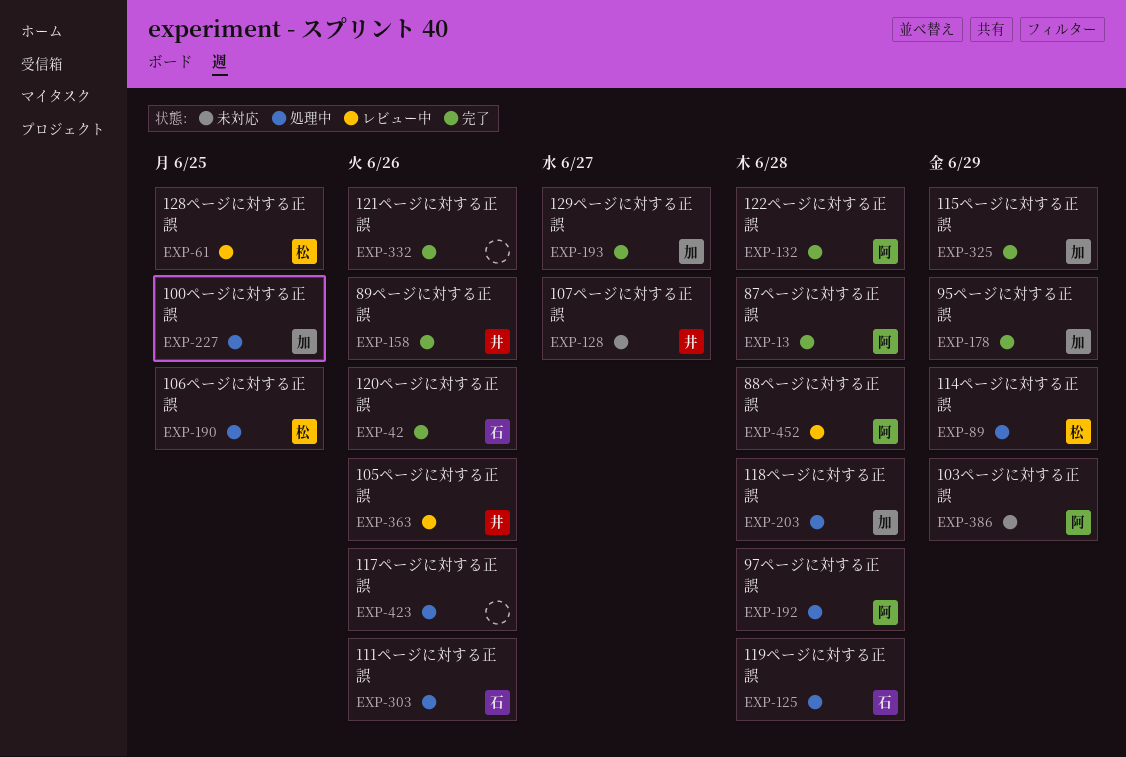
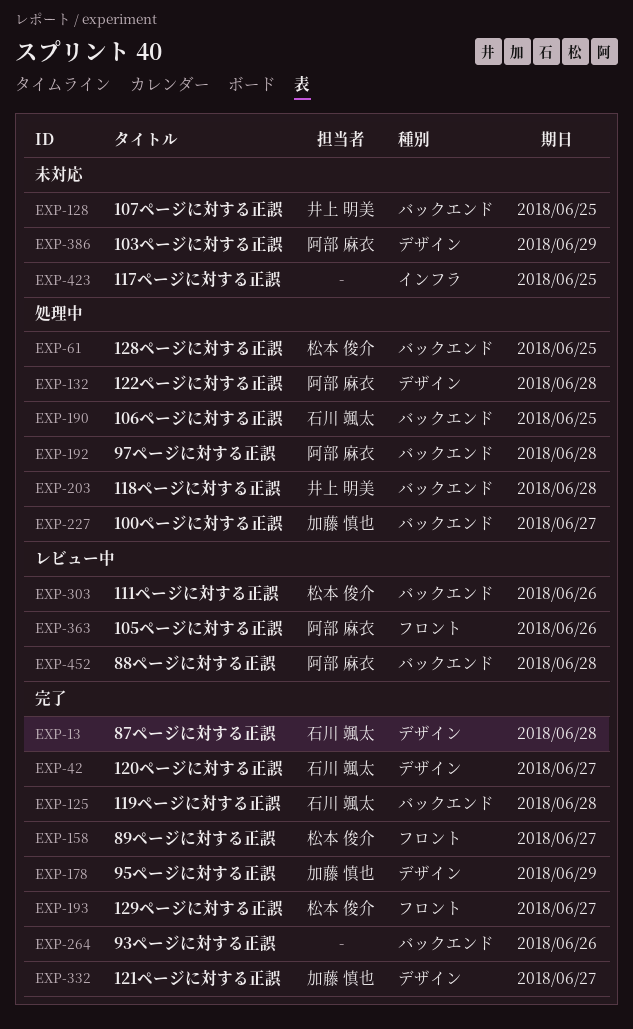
EXP-13, owner: 阿部 麻衣 -> 石川 颯太
EXP-42, due: Jun 26 -> Jun 27
EXP-61, status: レビュー中 -> 処理中
EXP-89: present -> none
EXP-125, status: 処理中 -> 完了
EXP-128, due: Jun 27 -> Jun 25
EXP-132, status: 完了 -> 処理中
EXP-158, owner: 井上 明美 -> 松本 俊介
EXP-158, due: Jun 26 -> Jun 27
EXP-190, owner: 松本 俊介 -> 石川 颯太
EXP-193, owner: 加藤 慎也 -> 松本 俊介
EXP-203, owner: 加藤 慎也 -> 井上 明美
EXP-227, due: Jun 25 -> Jun 27
EXP-264: none -> present
EXP-303, status: 処理中 -> レビュー中
EXP-303, owner: 石川 颯太 -> 松本 俊介
EXP-325: present -> none
EXP-332, owner: none -> 加藤 慎也
EXP-332, due: Jun 26 -> Jun 27
EXP-363, owner: 井上 明美 -> 阿部 麻衣
EXP-423, status: 処理中 -> 未対応
EXP-423, due: Jun 26 -> Jun 25

